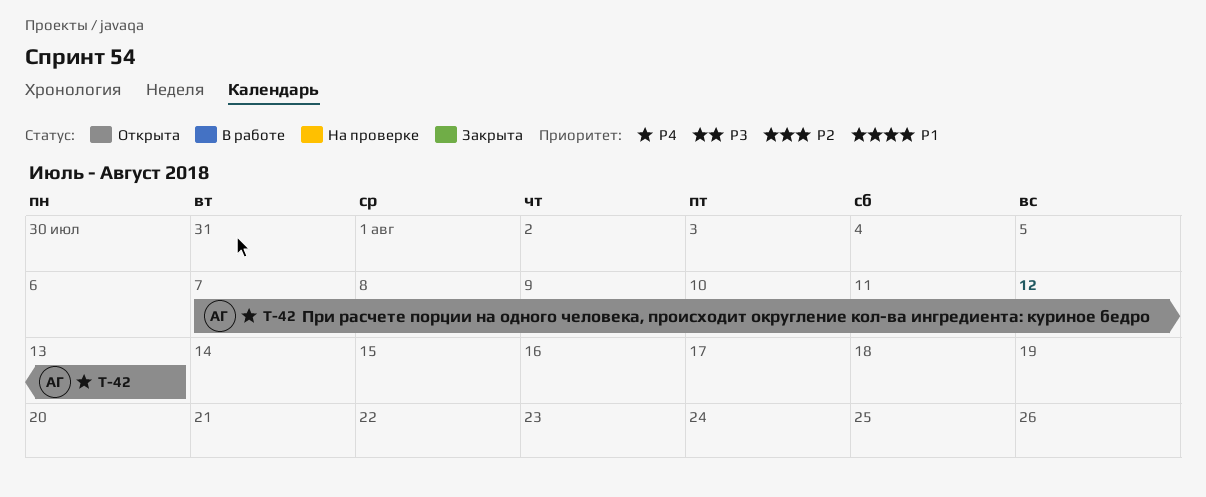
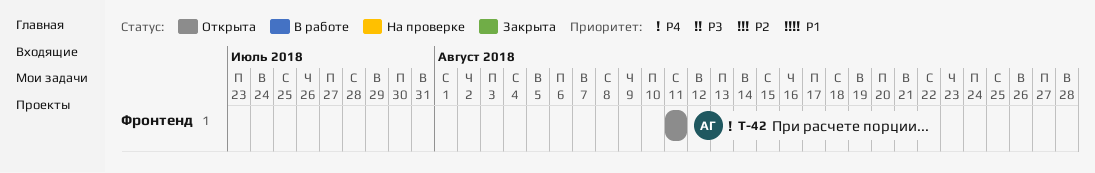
T-42, start: Aug 7 -> Aug 11
T-42, due: Aug 13 -> Aug 11

